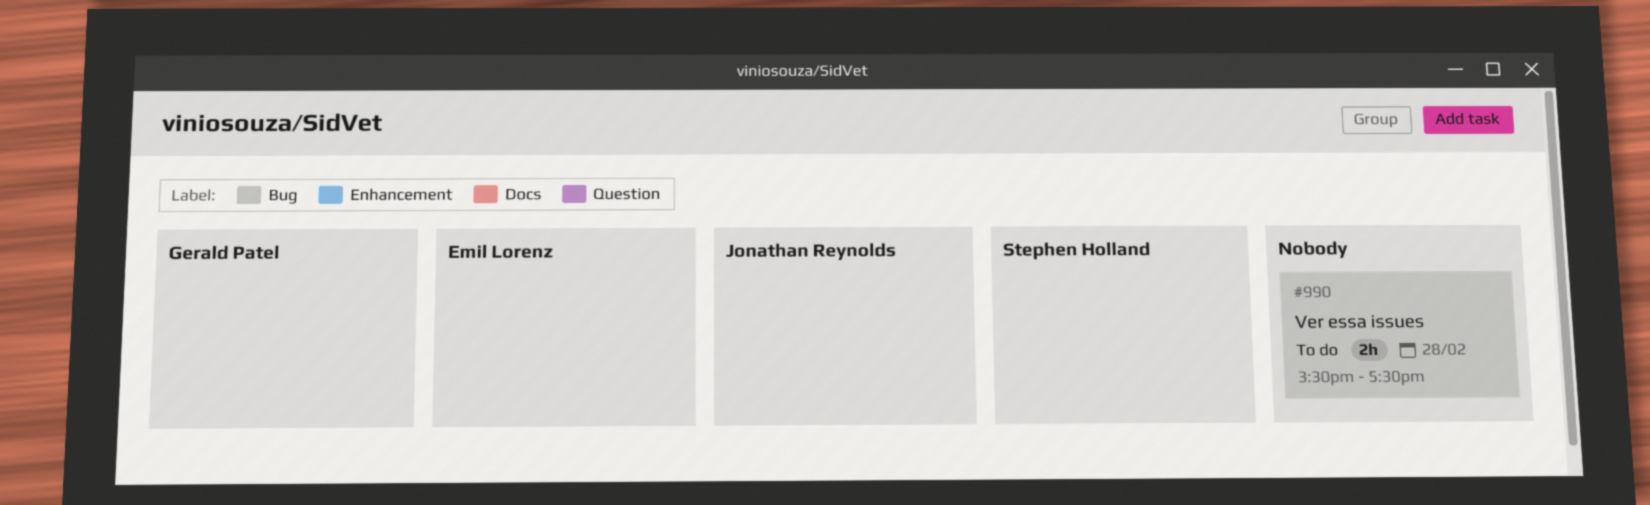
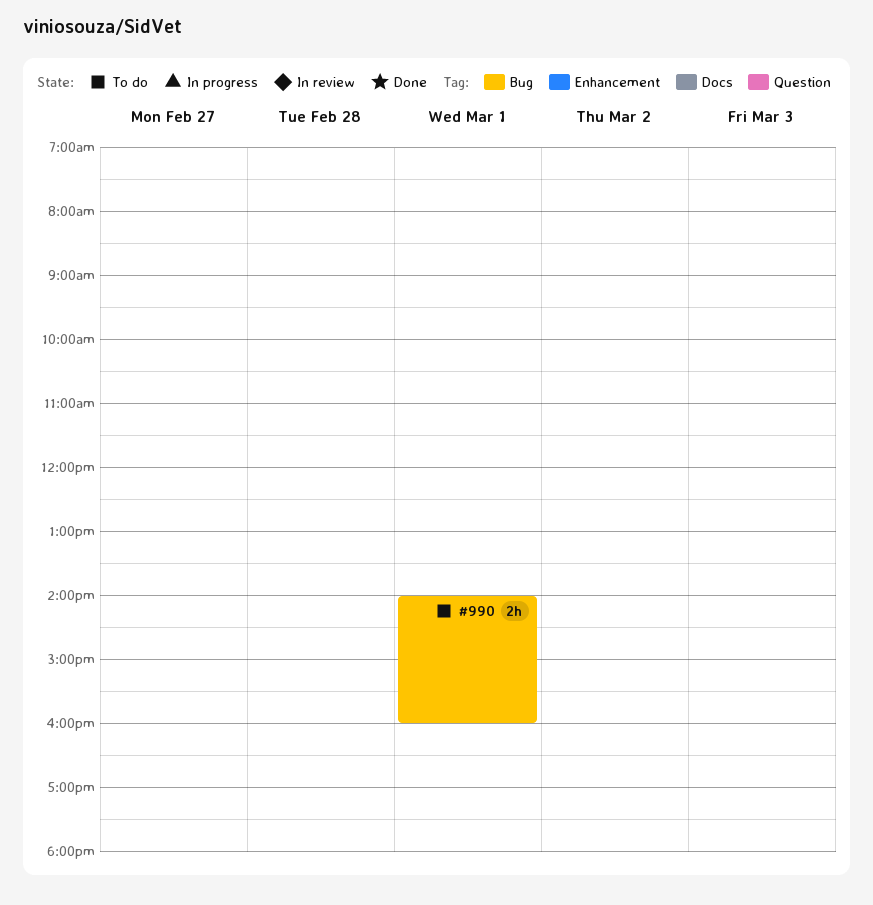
#990, day: Feb 28 -> Mar 1
#990, begins: 15:30 -> 14:00
#990, ends: 17:30 -> 16:00

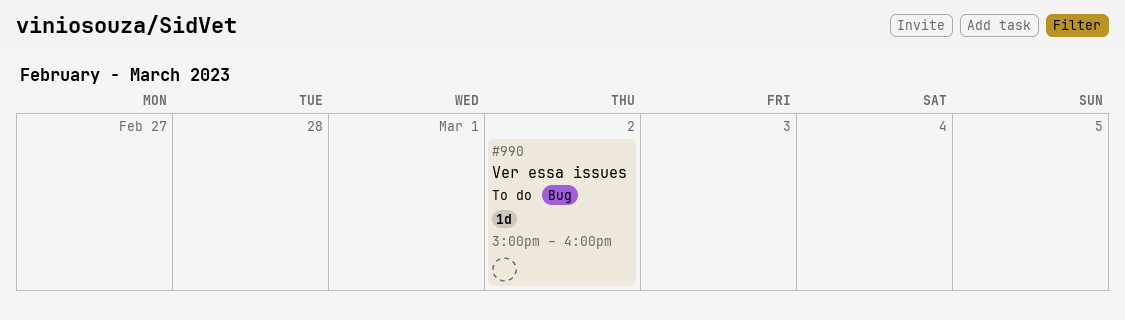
#990, estimate: 2h -> 1d
#990, day: Mar 1 -> Mar 2
#990, begins: 14:00 -> 15:00

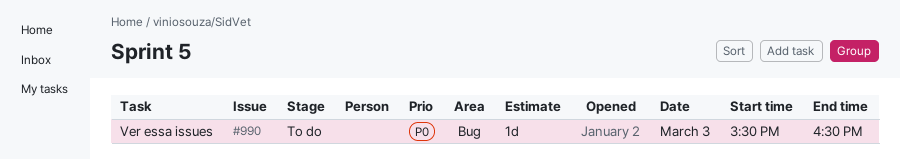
#990, day: Mar 2 -> Mar 3
#990, begins: 15:00 -> 15:30
#990, ends: 16:00 -> 16:30

